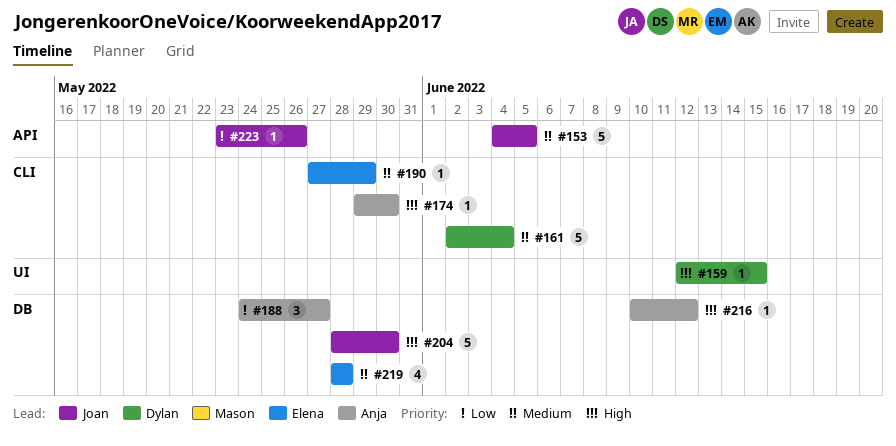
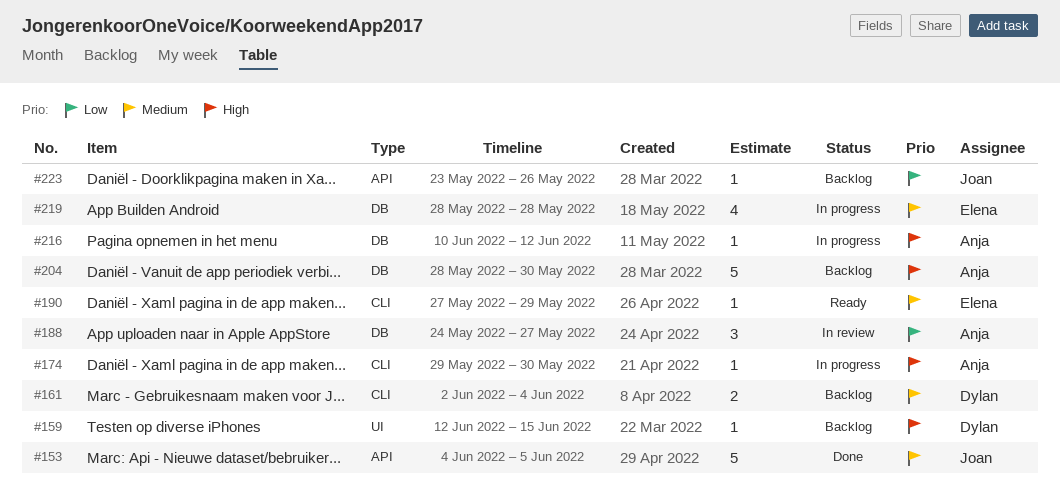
#161, estimate: 5 -> 2
#204, owner: Joan -> Anja

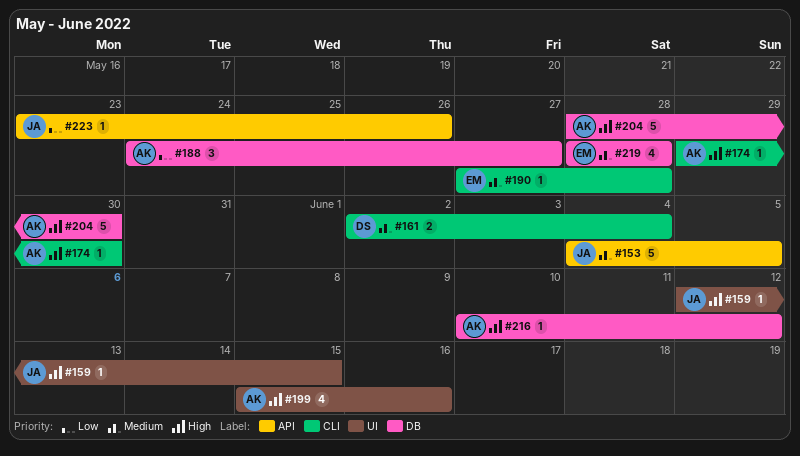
#159, owner: Dylan -> Joan
#190, due: May 29 -> May 28
#199: none -> present

